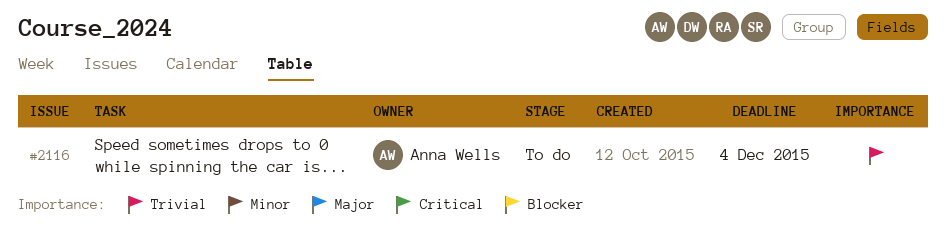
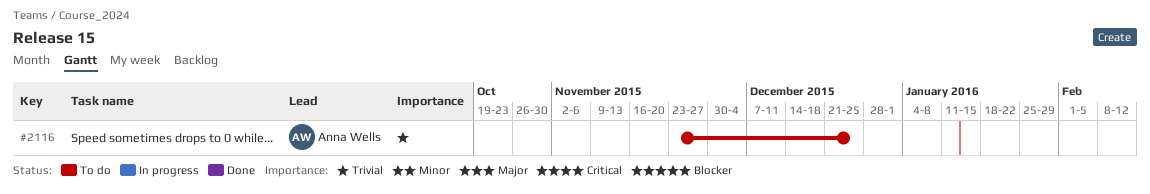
#2116, due: Dec 4 -> Dec 25

